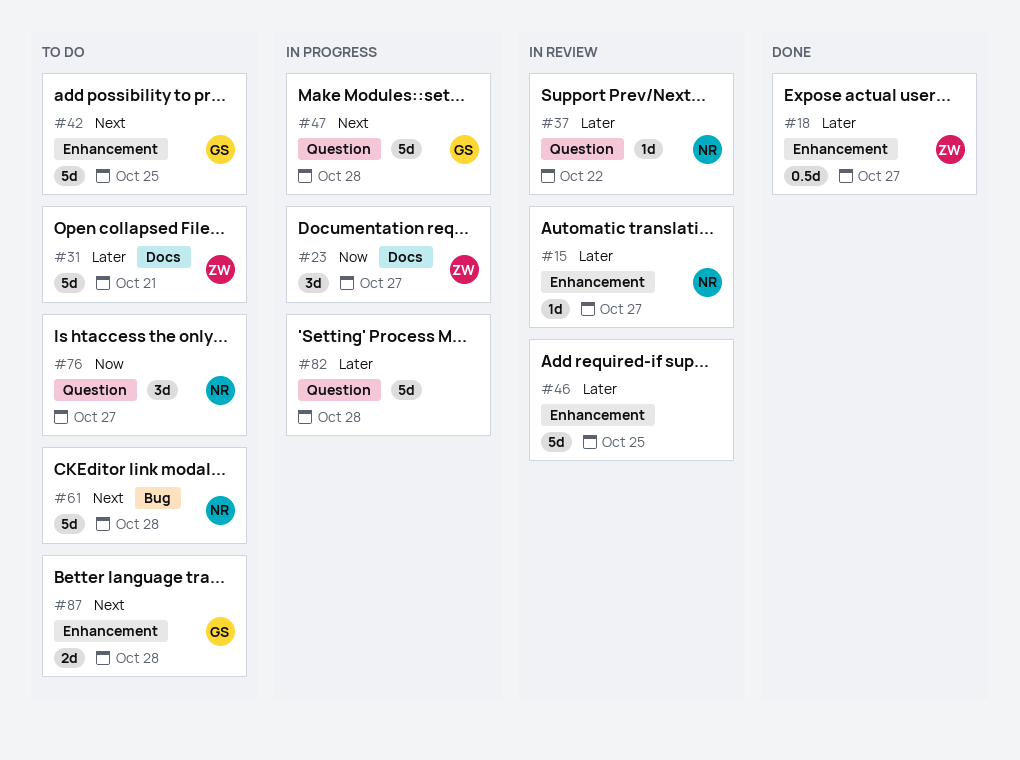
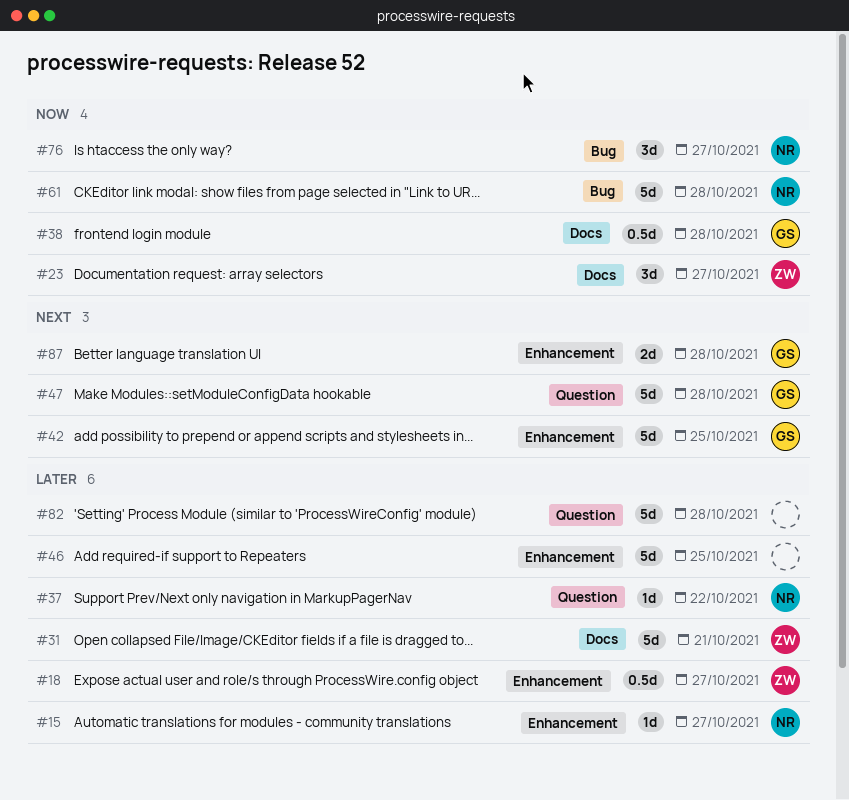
#38: none -> present
#61, priority: Next -> Now
#76, label: Question -> Bug

